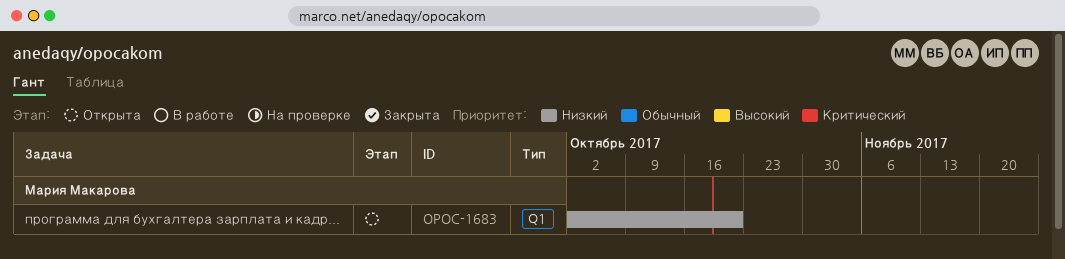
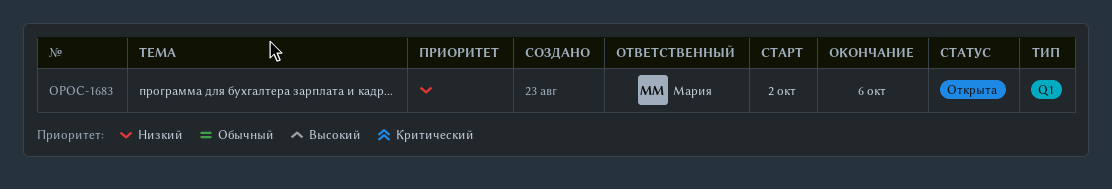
OPOC-1683, due: Oct 20 -> Oct 6

